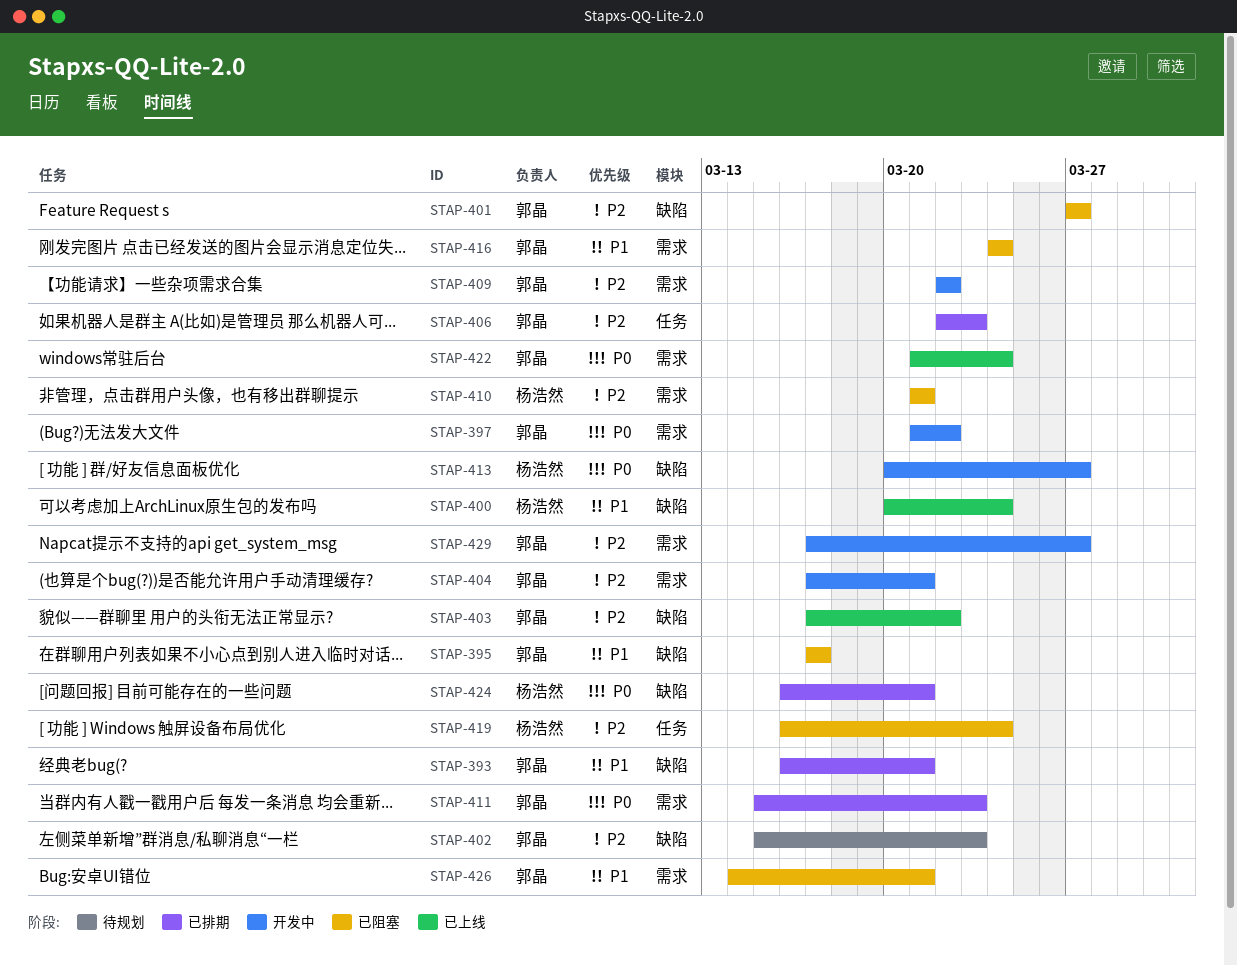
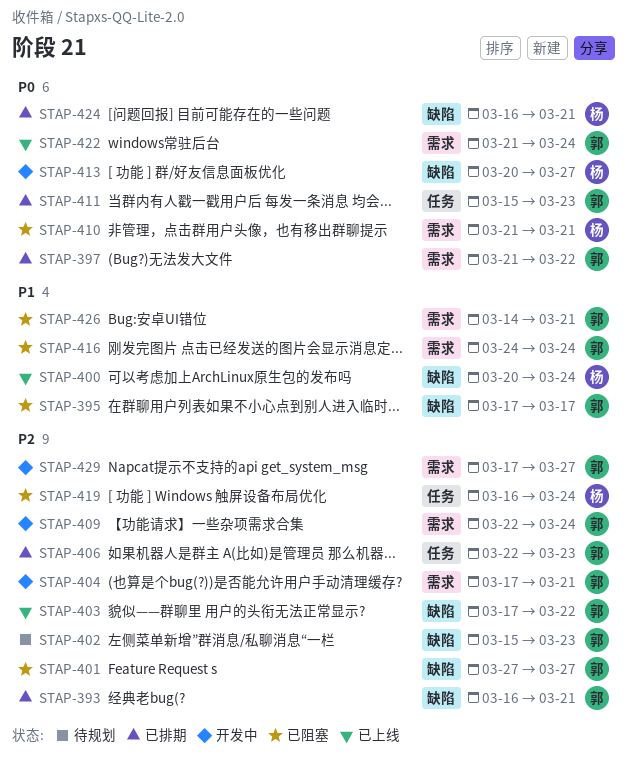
STAP-393, priority: P1 -> P2
STAP-397, status: 开发中 -> 已排期
STAP-409, due: Mar 22 -> Mar 24
STAP-410, priority: P2 -> P0
STAP-411, label: 需求 -> 任务

